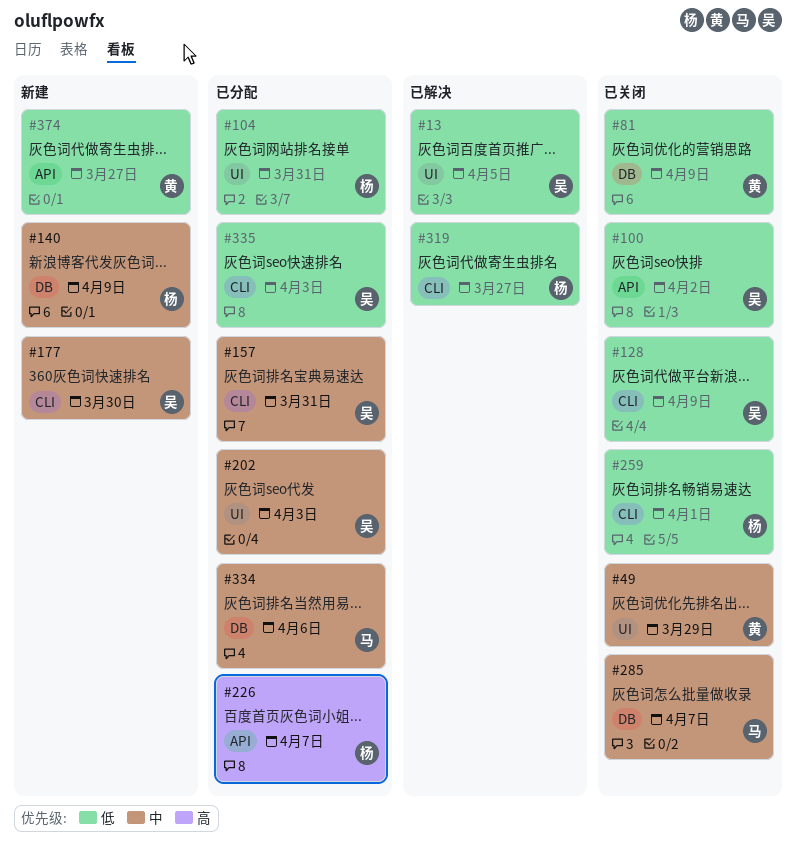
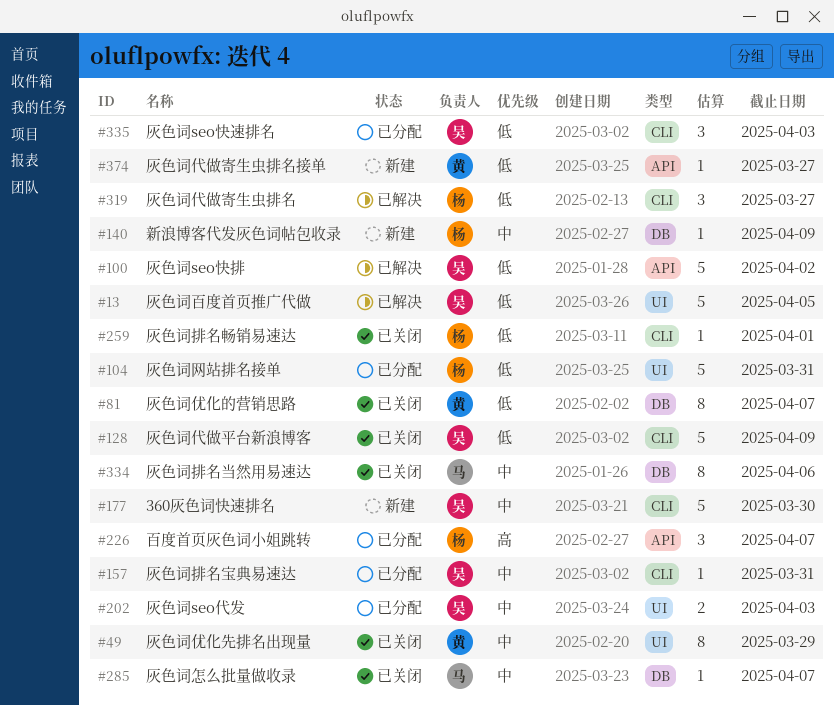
#81, due: Apr 9 -> Apr 7
#100, status: 已关闭 -> 已解决
#334, status: 已分配 -> 已关闭

